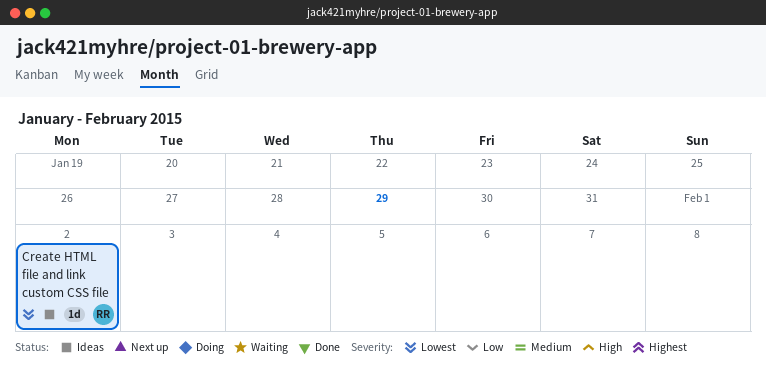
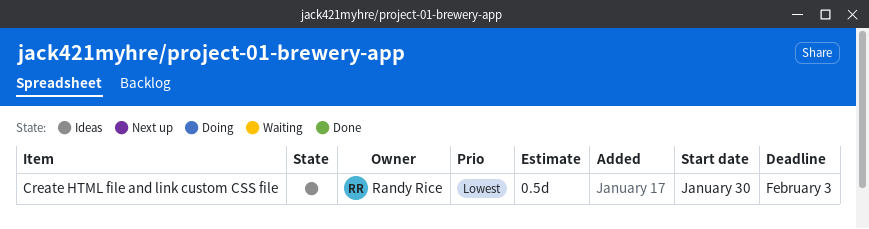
Create HTML file and link custom CSS file, estimate: 1d -> 0.5d
Create HTML file and link custom CSS file, due: Feb 2 -> Feb 3

